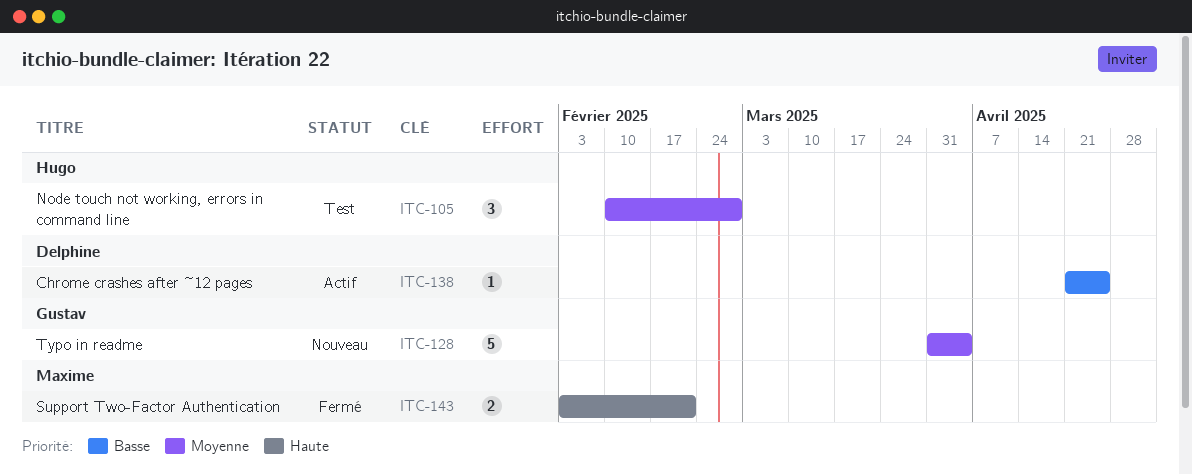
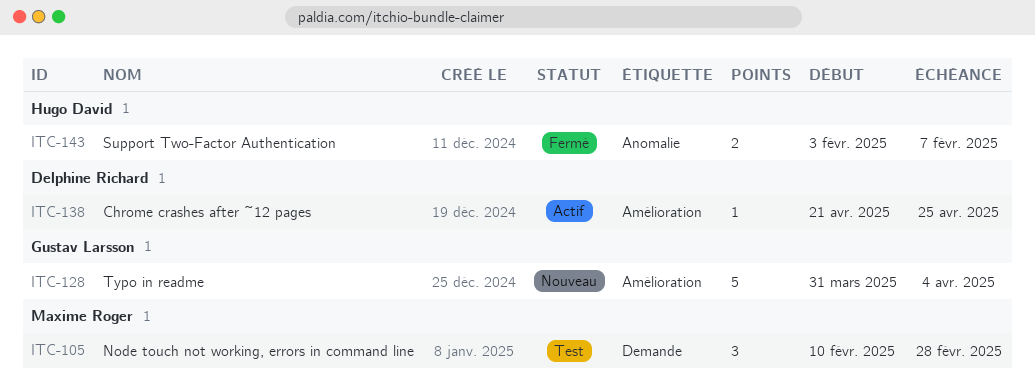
ITC-105, owner: Hugo David -> Maxime Roger
ITC-143, owner: Maxime Roger -> Hugo David
ITC-143, due: Feb 21 -> Feb 7

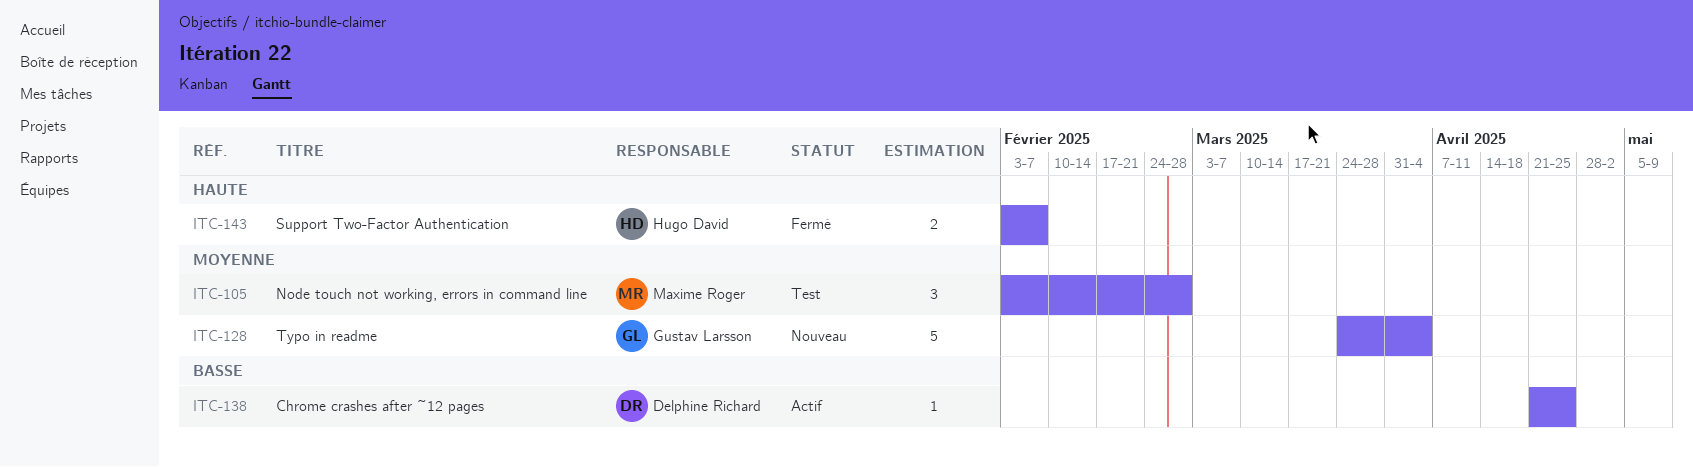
ITC-105, start: Feb 10 -> Feb 3
ITC-128, start: Mar 31 -> Mar 24

